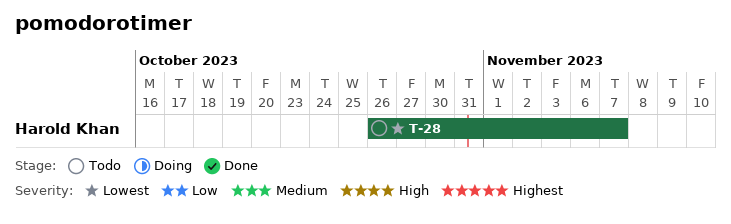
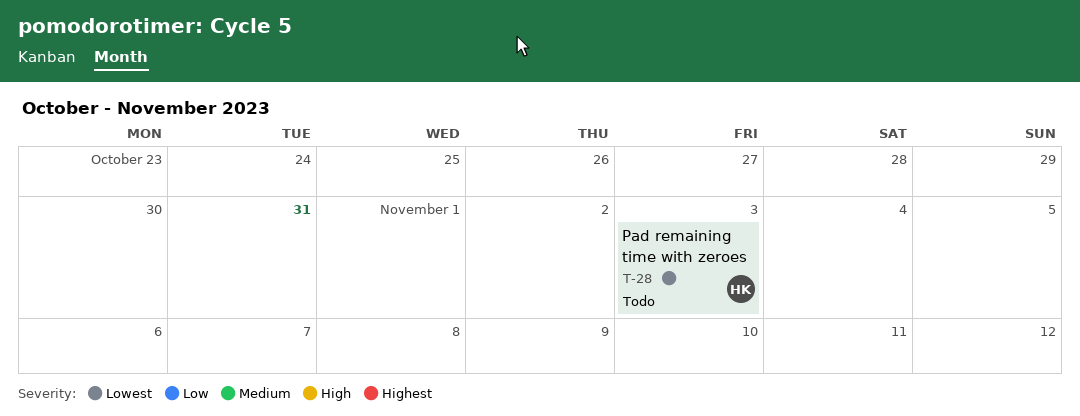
T-28, due: Nov 7 -> Nov 3

